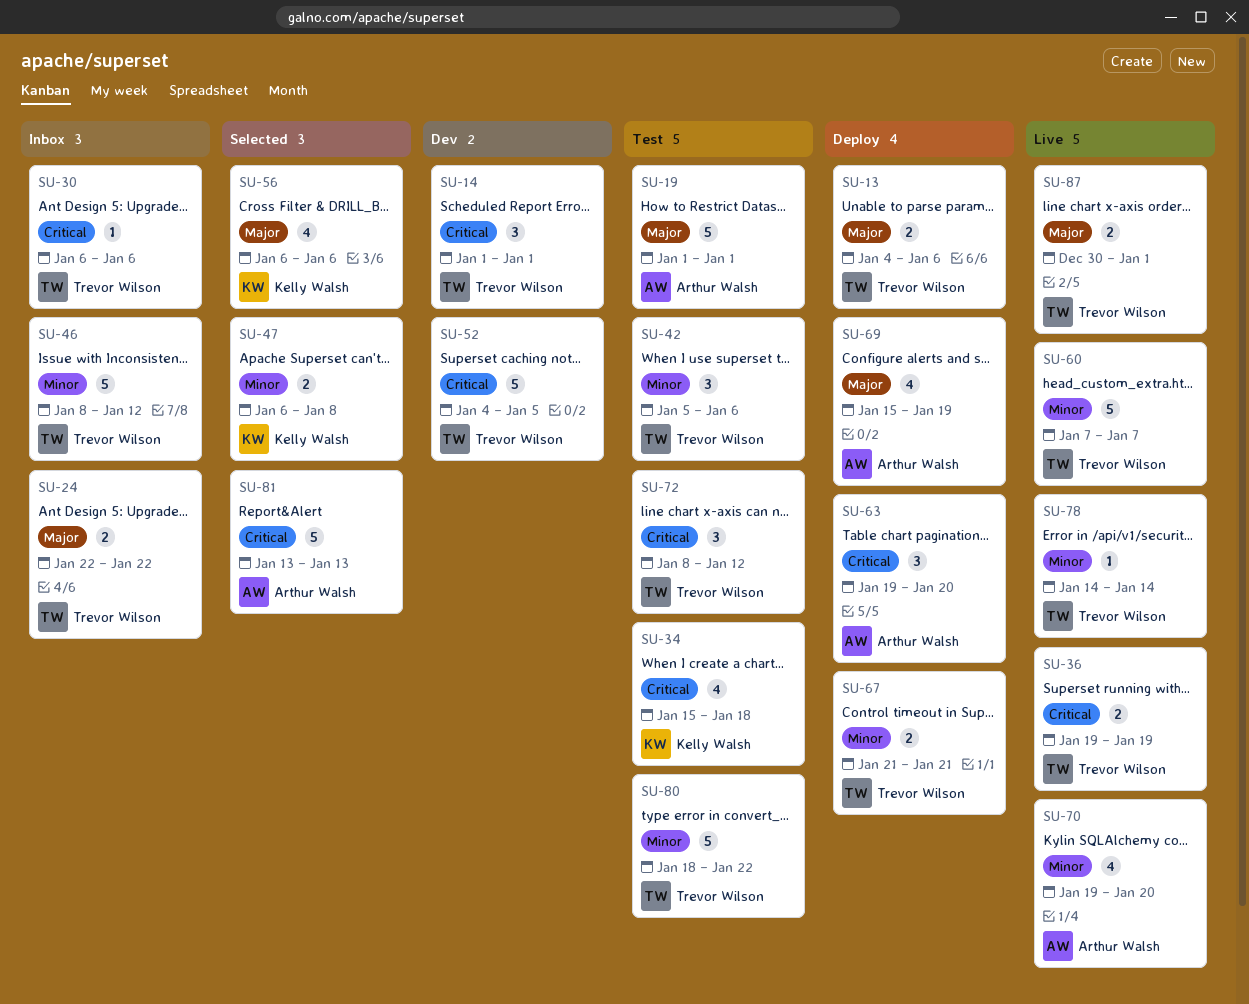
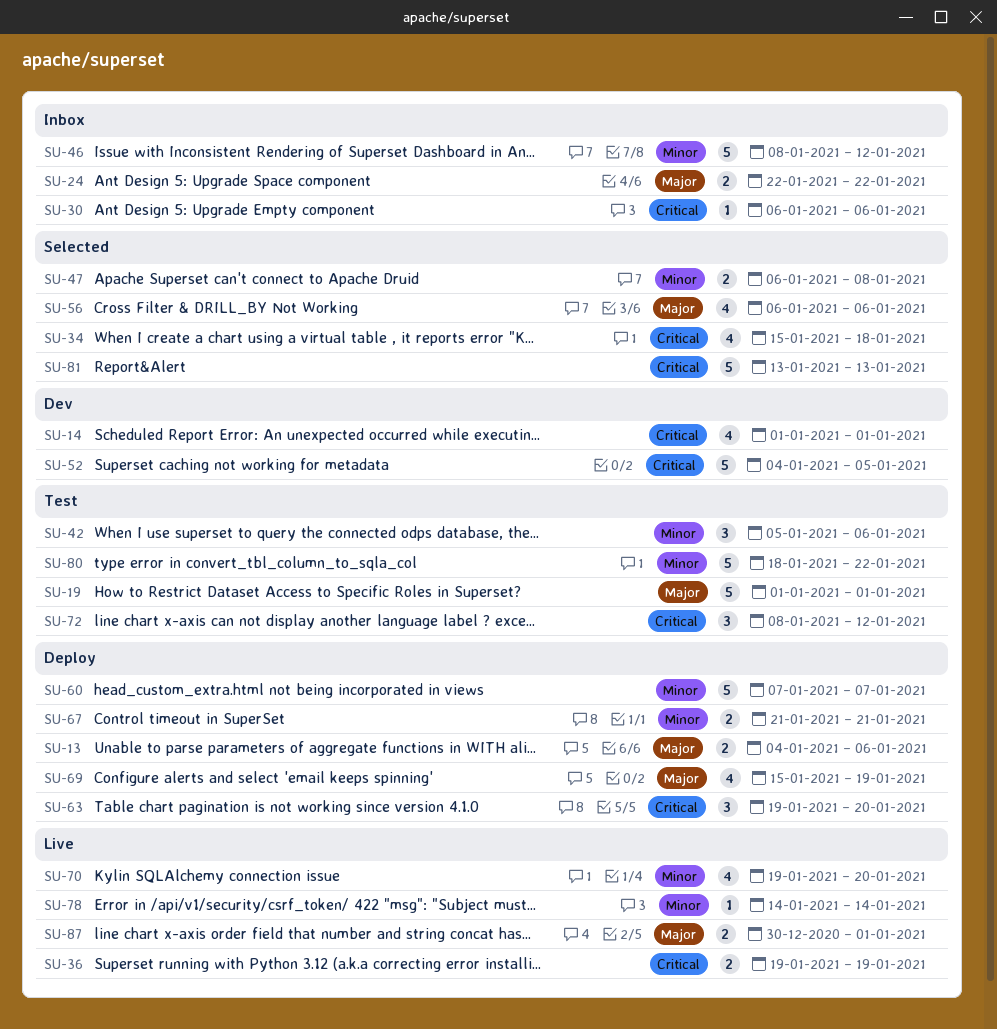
SU-14, estimate: 3 -> 4
SU-34, status: Test -> Selected
SU-60, status: Live -> Deploy

